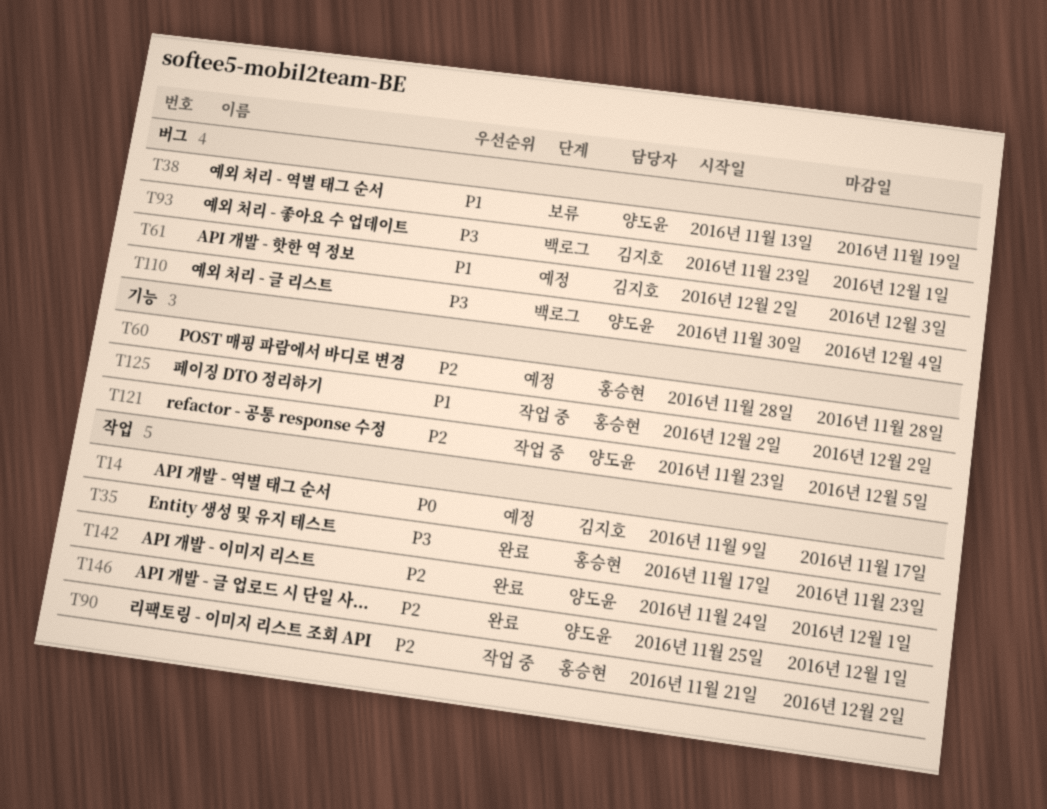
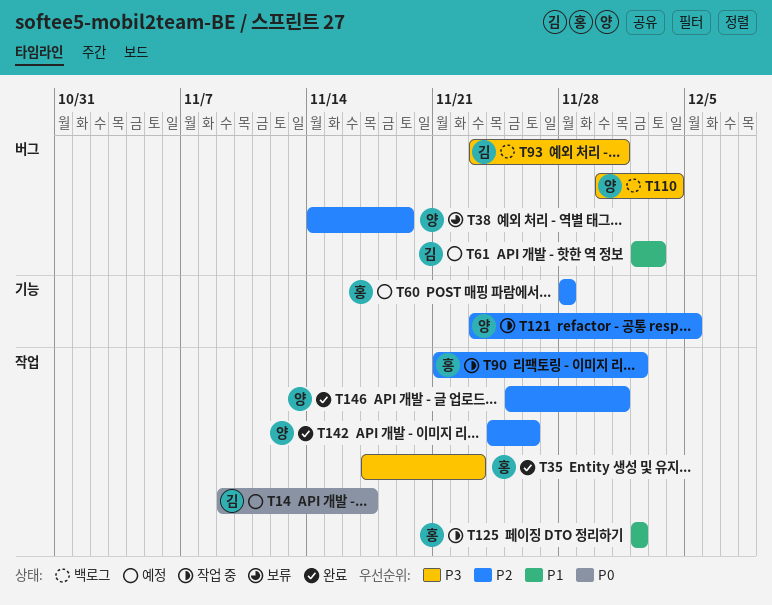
T38, priority: P1 -> P2
T38, start: Nov 13 -> Nov 14
T125, label: 기능 -> 작업
T142, due: Dec 1 -> Nov 26

